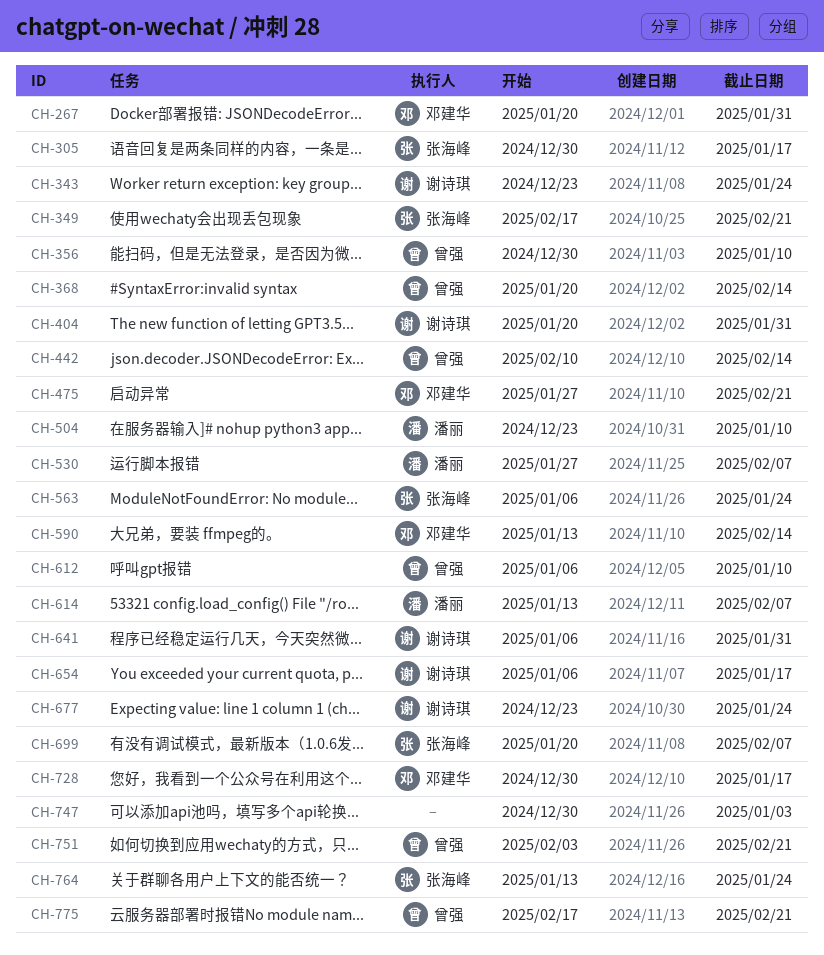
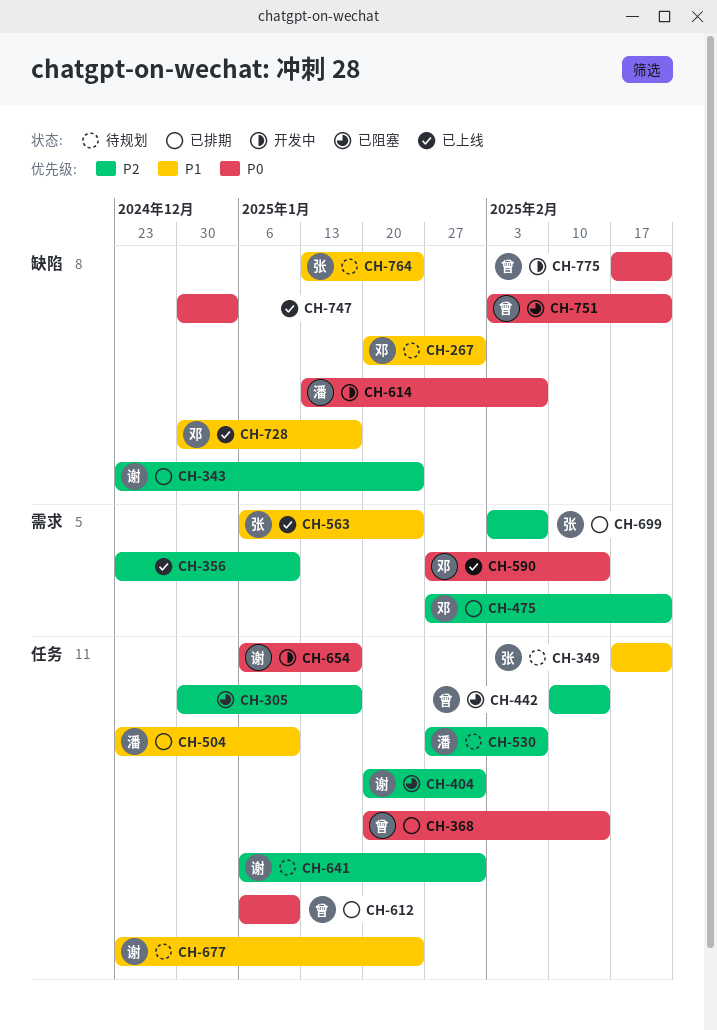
CH-305, owner: 张海峰 -> none
CH-356, owner: 曾强 -> none
CH-356, start: Dec 30 -> Dec 23
CH-590, start: Jan 13 -> Jan 27
CH-699, start: Jan 20 -> Feb 3

